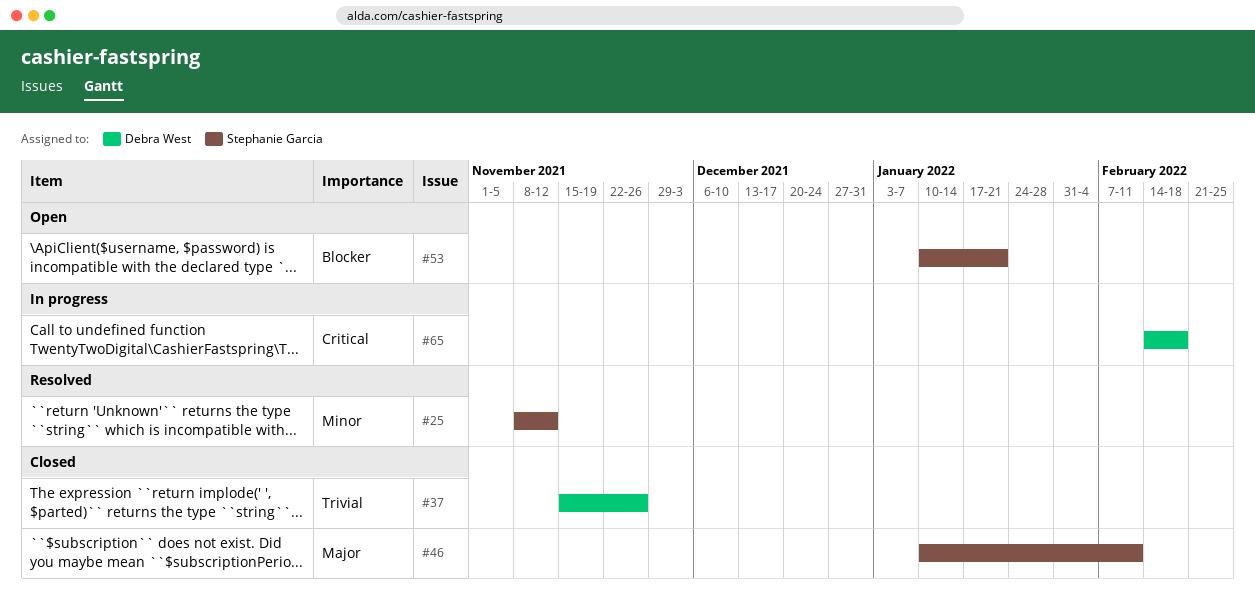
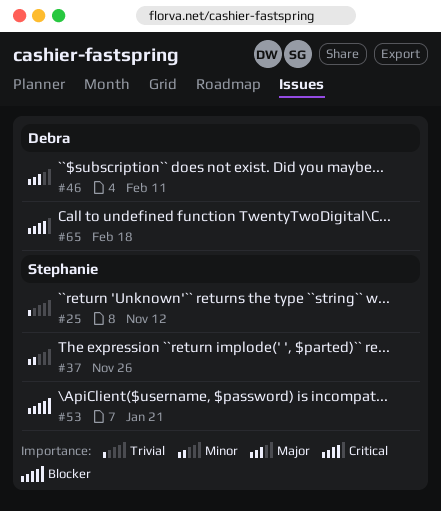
#25, priority: Minor -> Trivial
#37, owner: Debra West -> Stephanie Garcia
#37, priority: Trivial -> Minor
#46, owner: Stephanie Garcia -> Debra West

